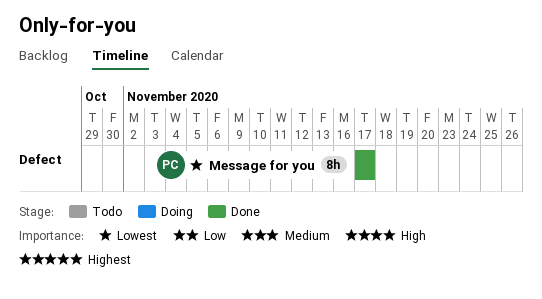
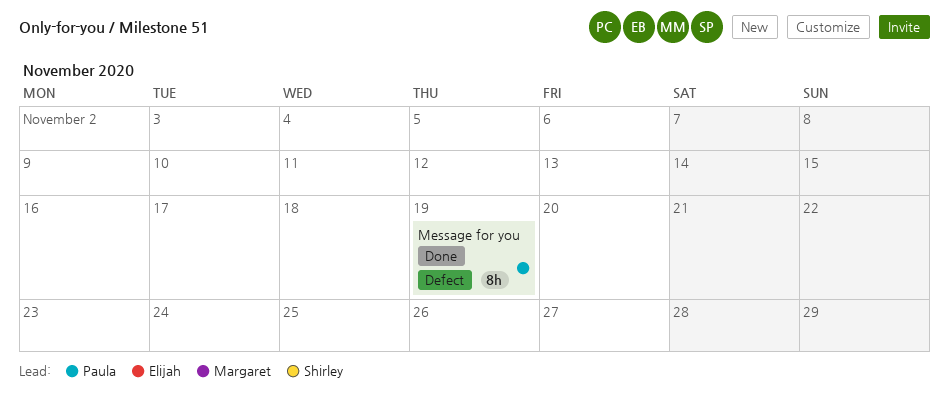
Message for you, due: Nov 17 -> Nov 19

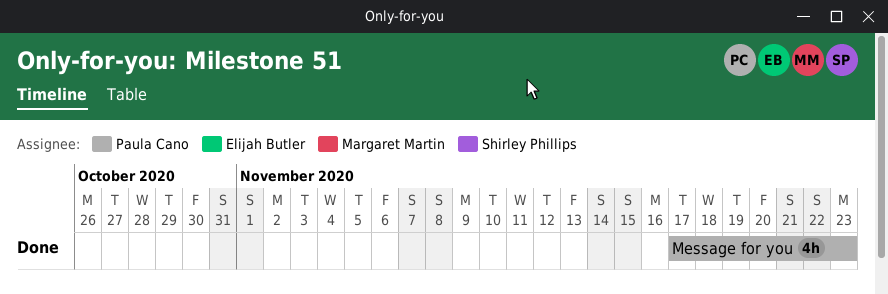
Message for you, estimate: 8h -> 4h
Message for you, due: Nov 19 -> Nov 23

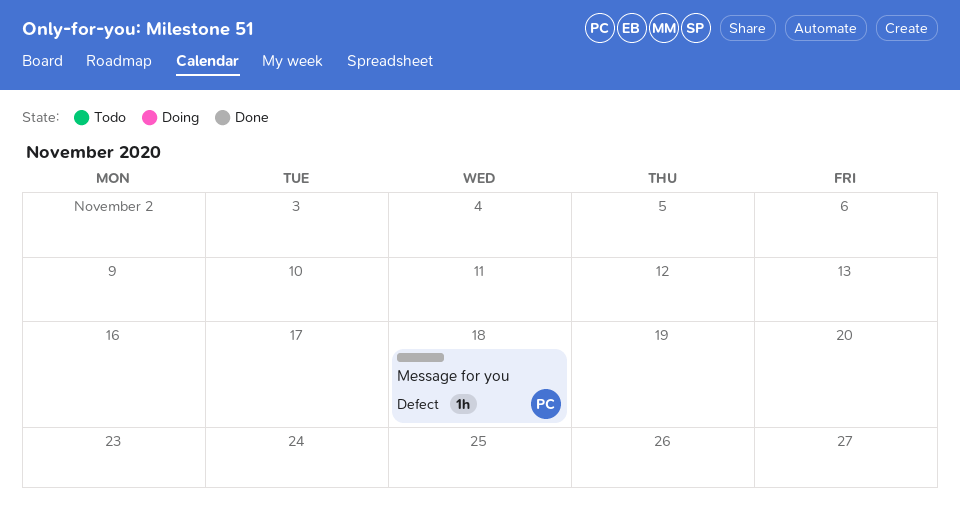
Message for you, estimate: 4h -> 1h
Message for you, due: Nov 23 -> Nov 18

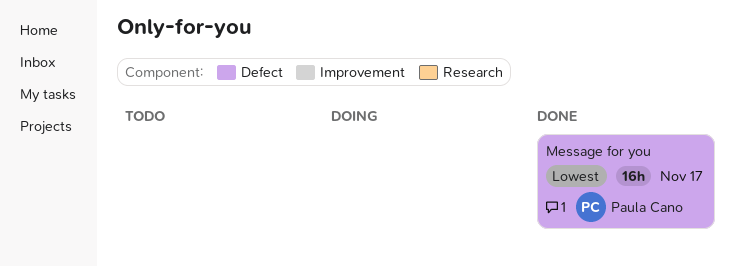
Message for you, estimate: 1h -> 16h
Message for you, due: Nov 18 -> Nov 17

